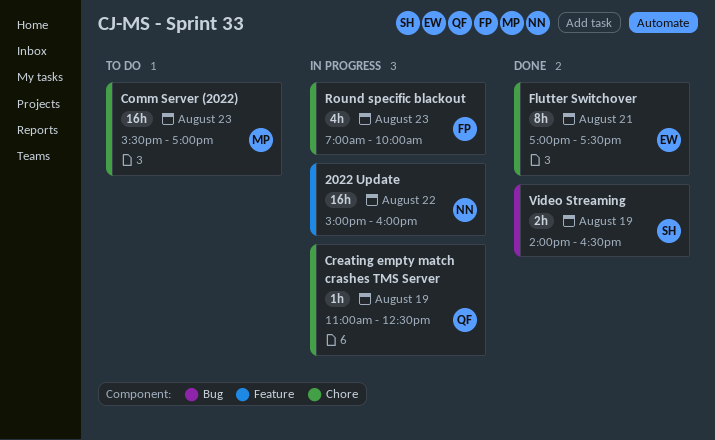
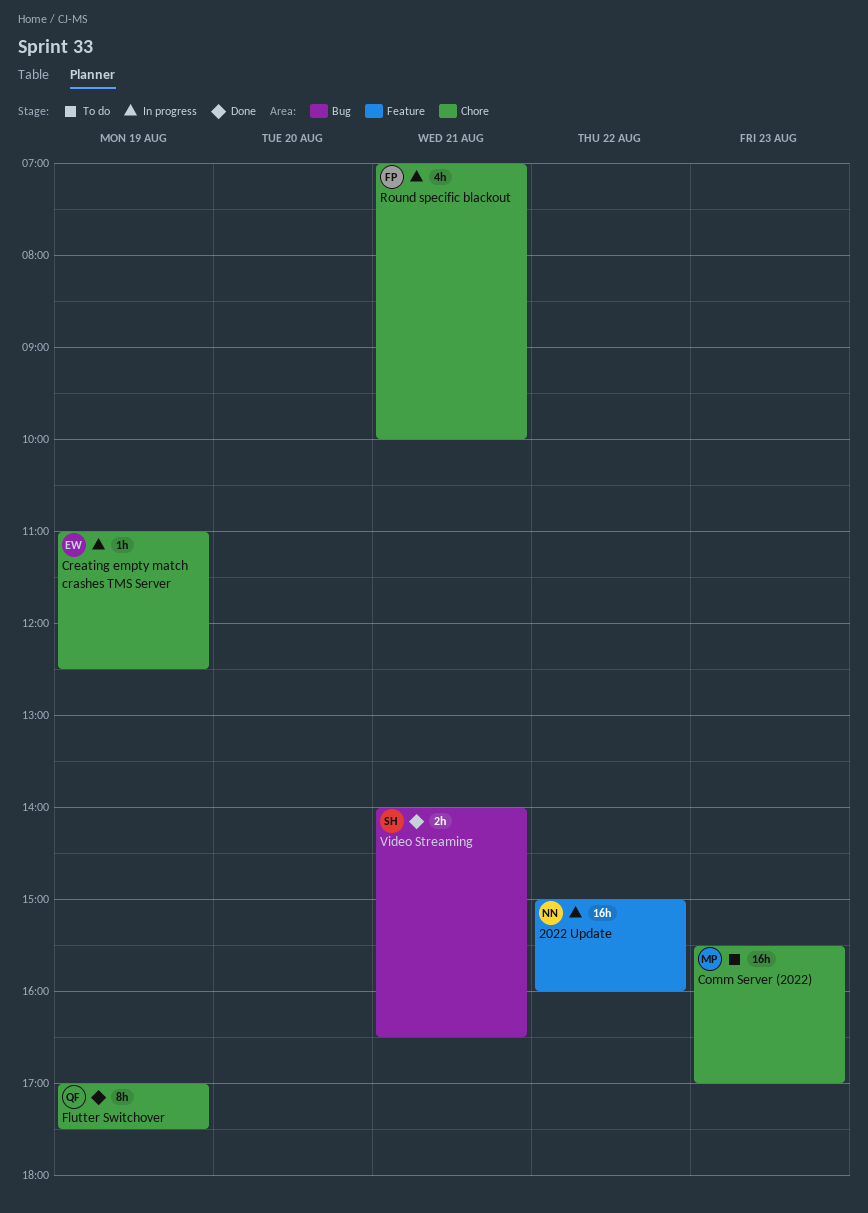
Creating empty match crashes TMS Server, owner: QF -> EW
Flutter Switchover, owner: EW -> QF
Flutter Switchover, day: Aug 21 -> Aug 19
Round specific blackout, day: Aug 23 -> Aug 21
Video Streaming, day: Aug 19 -> Aug 21

